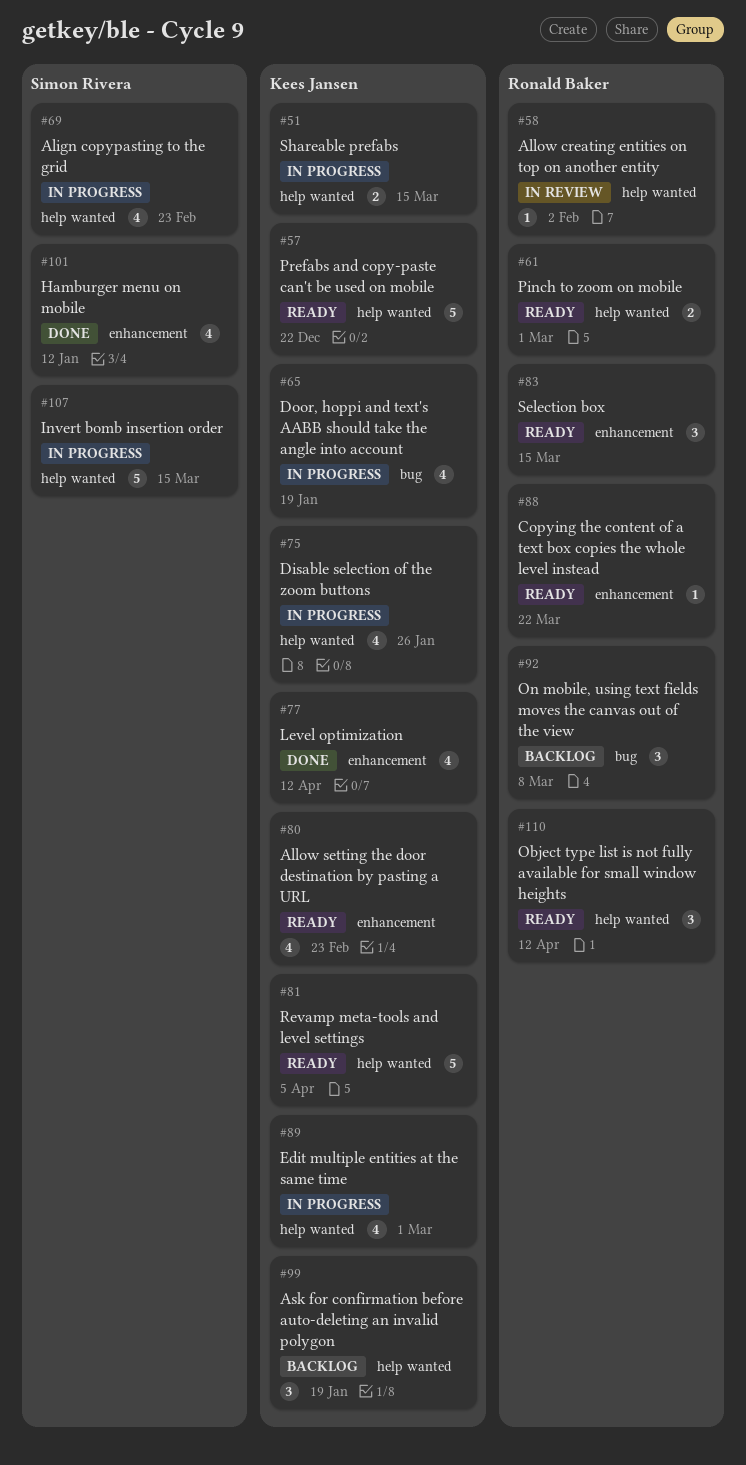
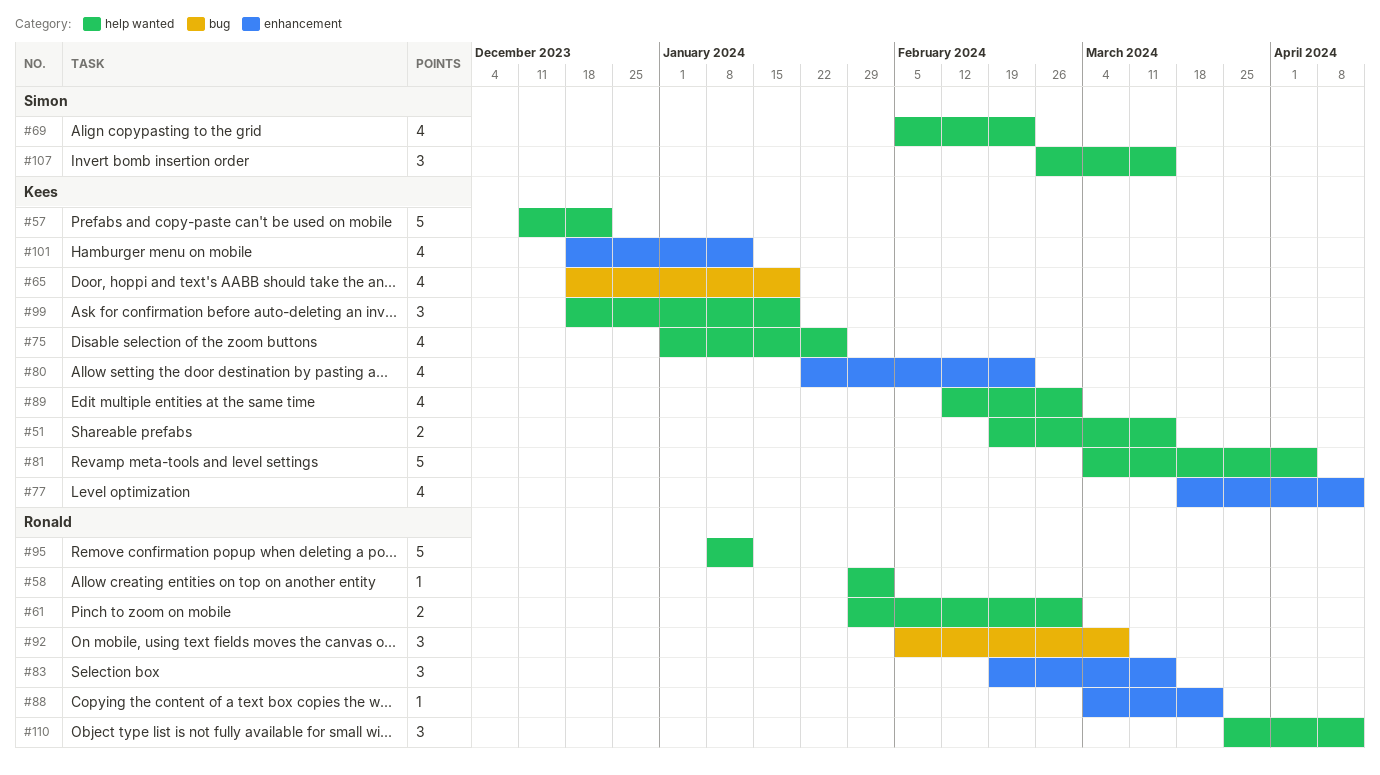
#95: none -> present
#101, owner: Simon Rivera -> Kees Jansen
#107, estimate: 5 -> 3

